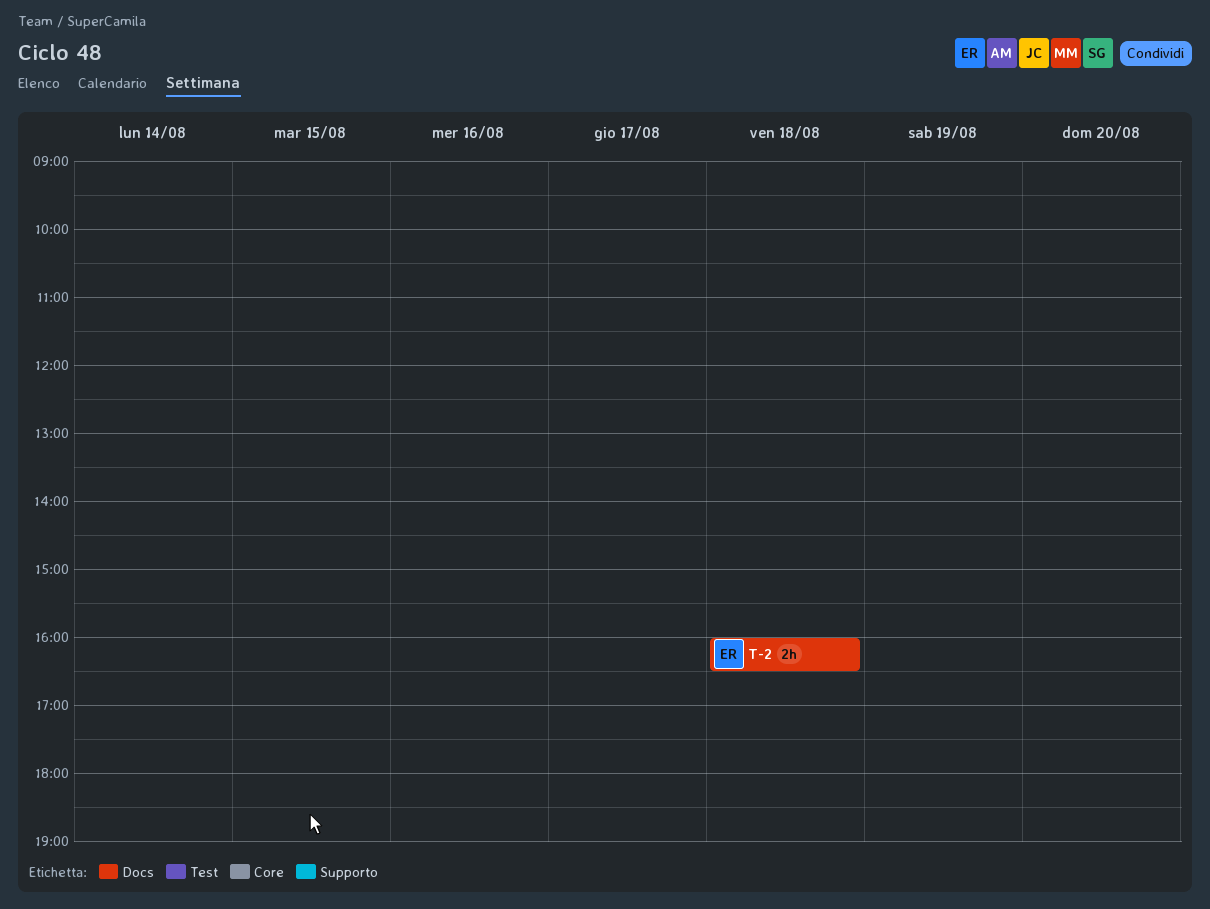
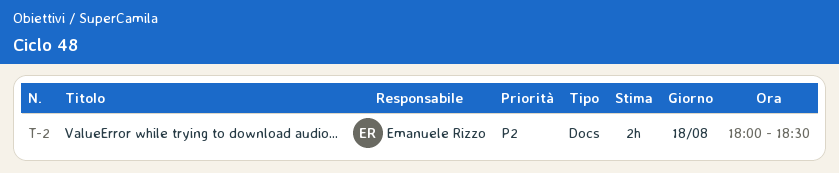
T-2, begins: 16:00 -> 18:00
T-2, ends: 16:30 -> 18:30

